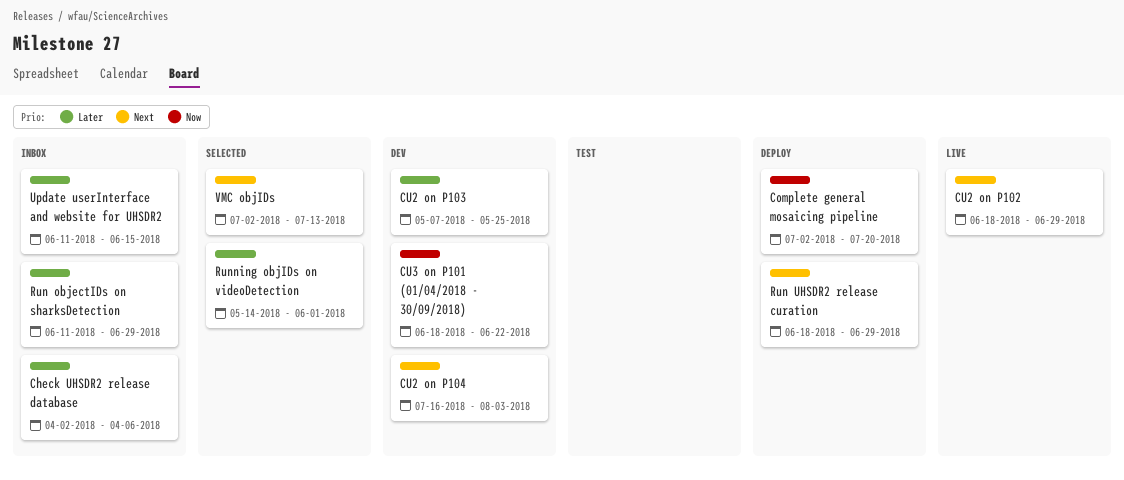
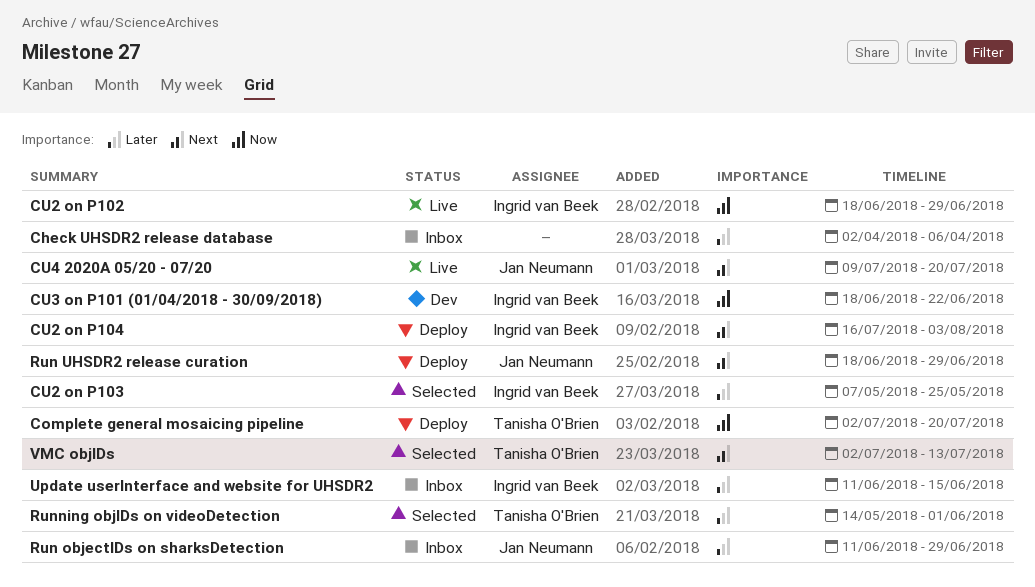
CU2 on P102, priority: Next -> Now
CU2 on P103, status: Dev -> Selected
CU2 on P104, status: Dev -> Deploy
CU4 2020A 05/20 - 07/20: none -> present

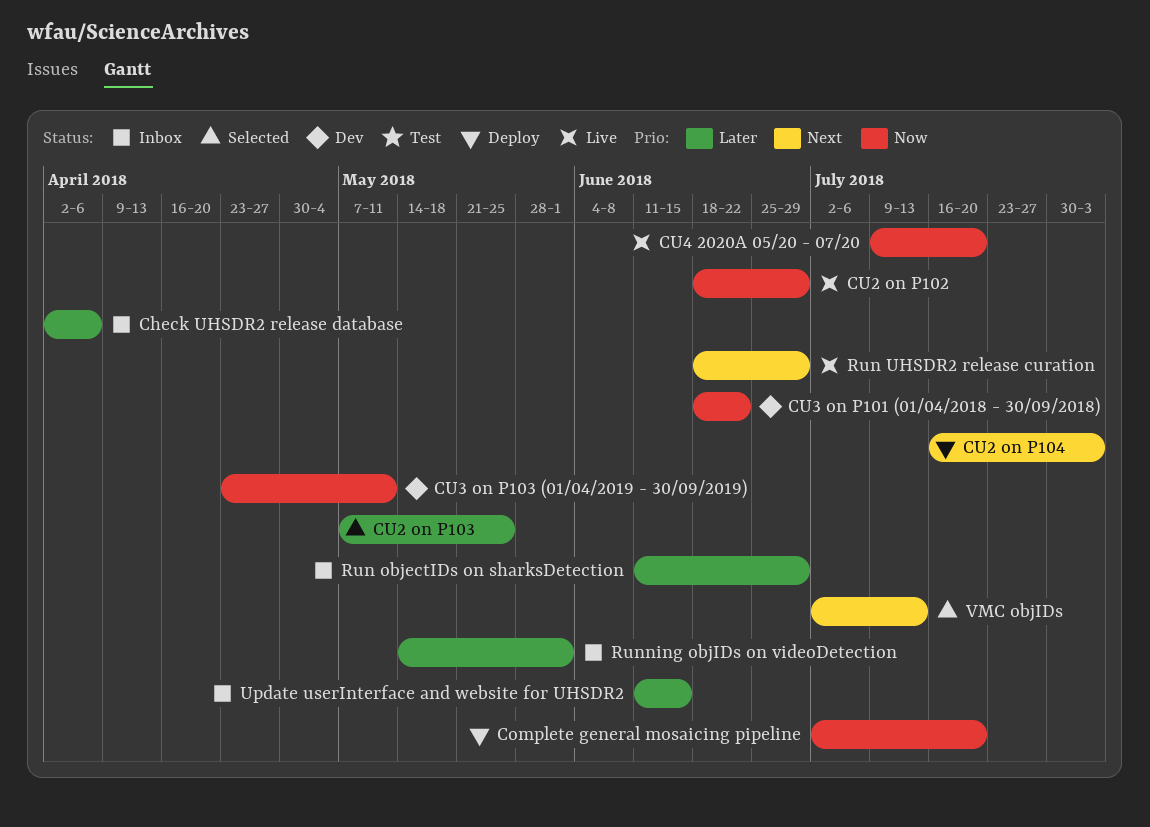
CU3 on P103 (01/04/2019 - 30/09/2019): none -> present
CU4 2020A 05/20 - 07/20, priority: Next -> Now
Run UHSDR2 release curation, status: Deploy -> Live
Running objIDs on videoDetection, status: Selected -> Inbox

